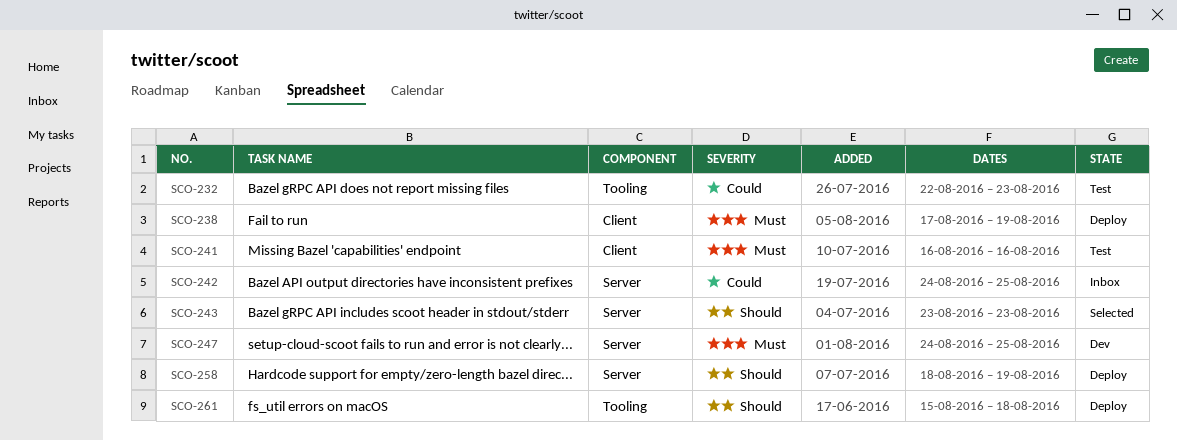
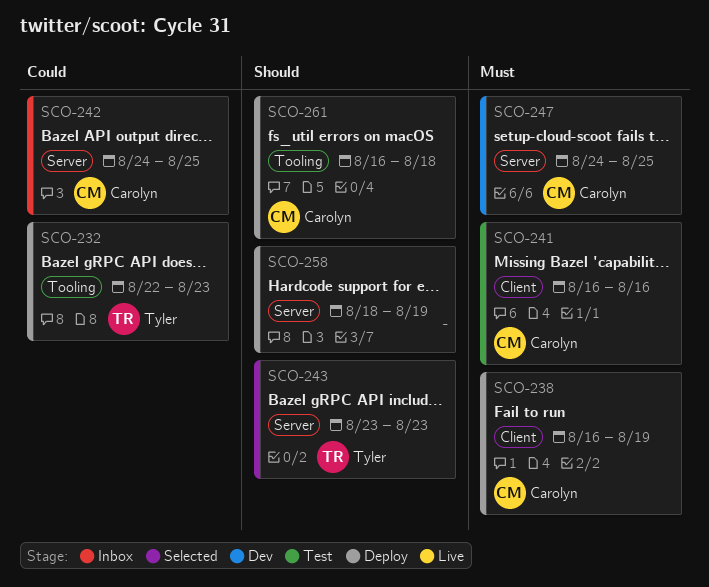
SCO-232, status: Test -> Deploy
SCO-238, start: Aug 17 -> Aug 16
SCO-261, start: Aug 15 -> Aug 16

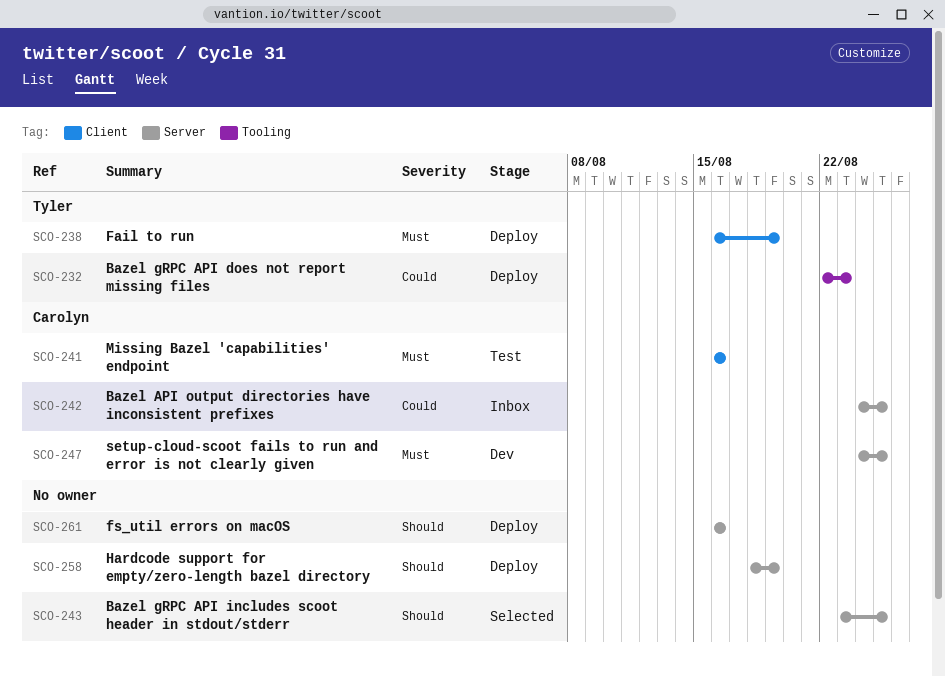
SCO-238, owner: Carolyn -> Tyler
SCO-243, owner: Tyler -> none
SCO-243, due: Aug 23 -> Aug 25
SCO-261, owner: Carolyn -> none
SCO-261, label: Tooling -> Server
SCO-261, due: Aug 18 -> Aug 16

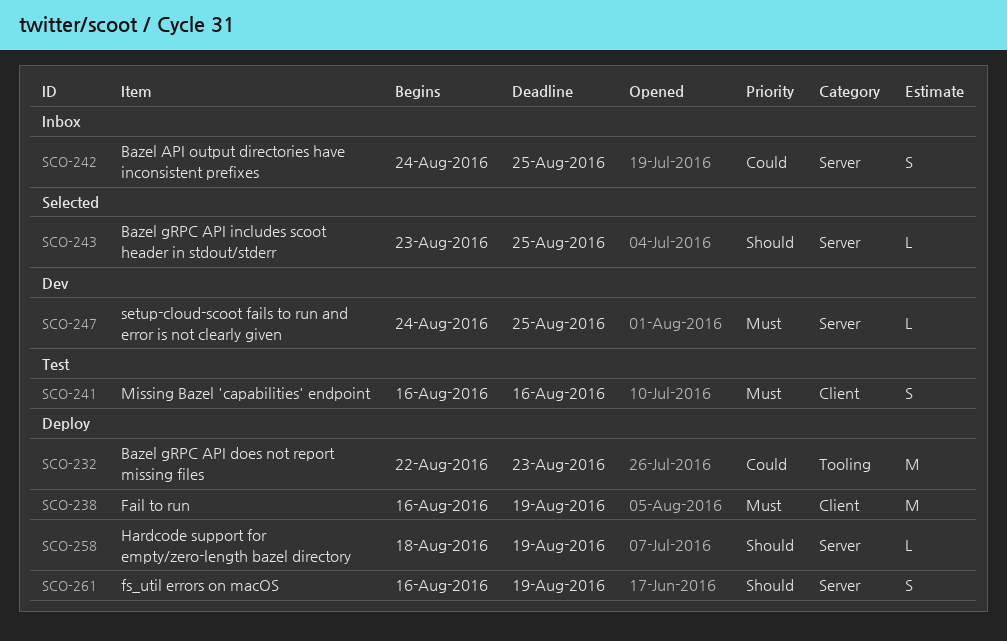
SCO-261, due: Aug 16 -> Aug 19

